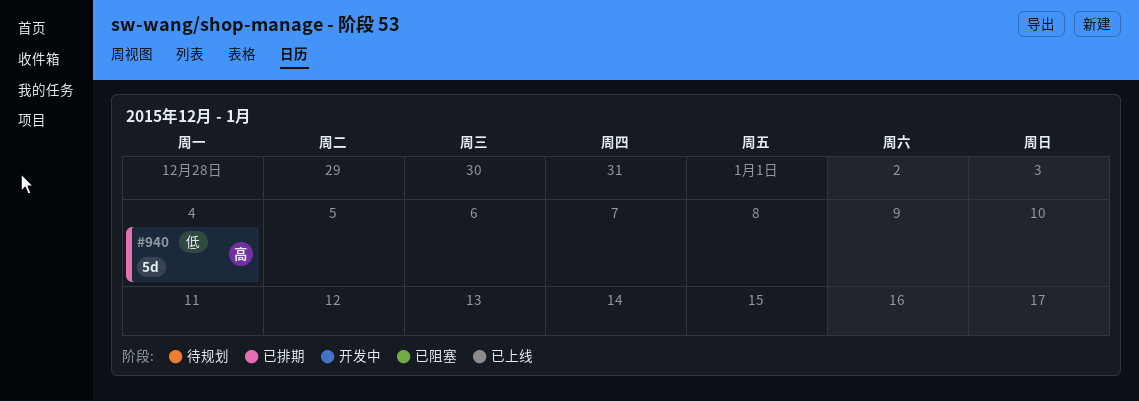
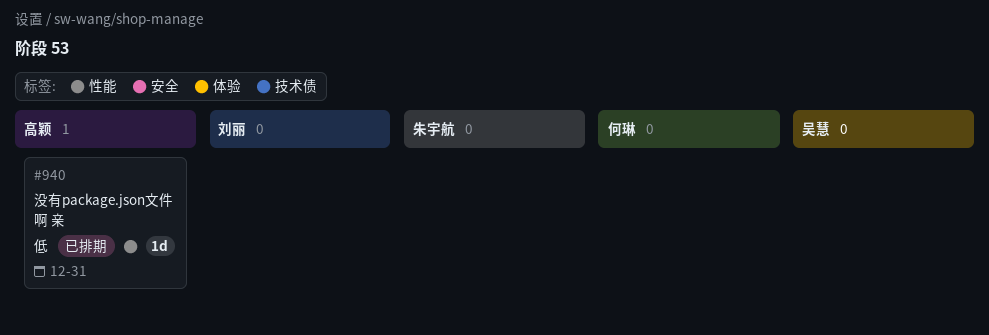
#940, estimate: 5d -> 1d
#940, due: Jan 4 -> Dec 31

